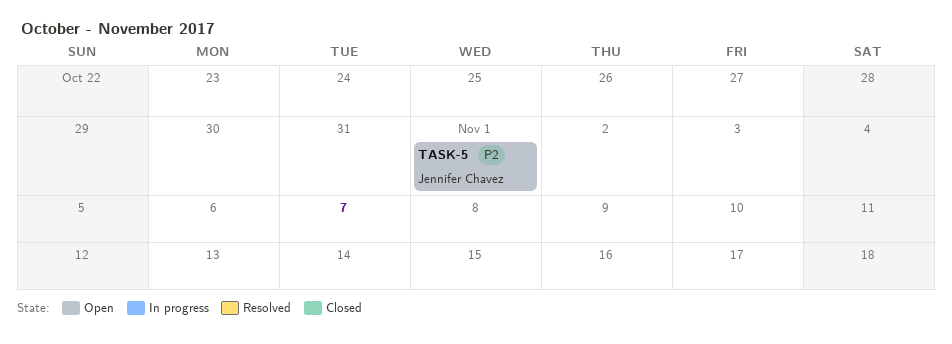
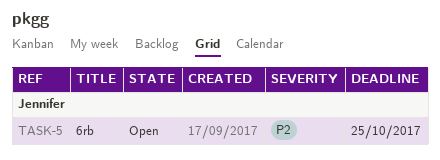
TASK-5, due: Nov 1 -> Oct 25

